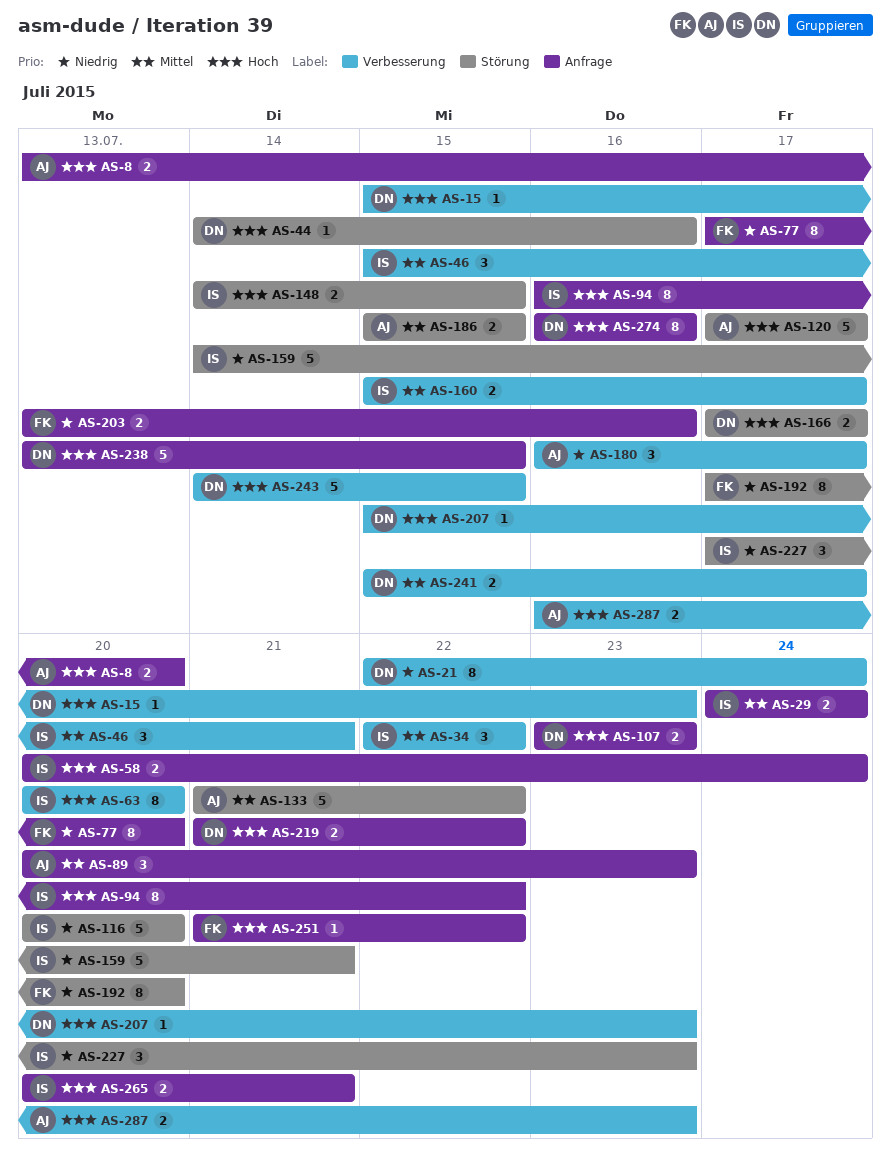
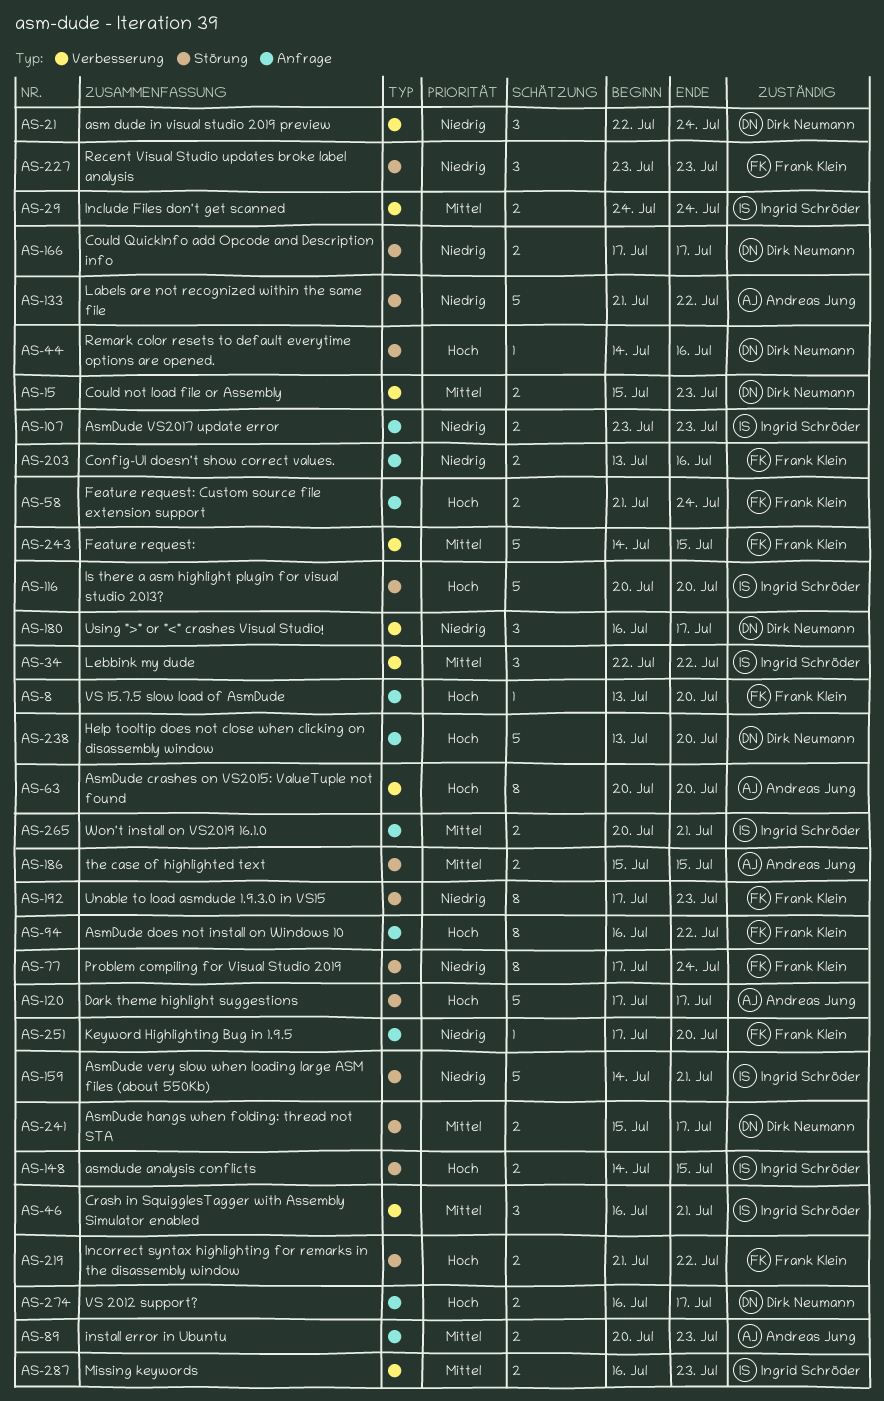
AS-8, owner: Andreas Jung -> Frank Klein
AS-8, estimate: 2 -> 1
AS-15, priority: Hoch -> Mittel
AS-15, estimate: 1 -> 2
AS-21, estimate: 8 -> 3
AS-29, label: Anfrage -> Verbesserung
AS-46, start: Jul 15 -> Jul 16
AS-58, owner: Ingrid Schröder -> Frank Klein
AS-58, start: Jul 20 -> Jul 21
AS-63, owner: Ingrid Schröder -> Andreas Jung
AS-77, label: Anfrage -> Störung
AS-77, due: Jul 20 -> Jul 24
AS-89, estimate: 3 -> 2
AS-94, owner: Ingrid Schröder -> Frank Klein
AS-107, owner: Dirk Neumann -> Ingrid Schröder
AS-107, priority: Hoch -> Niedrig
AS-116, priority: Niedrig -> Hoch
AS-133, priority: Mittel -> Niedrig
AS-160: present -> none
AS-166, priority: Hoch -> Niedrig
AS-180, owner: Andreas Jung -> Dirk Neumann
AS-192, due: Jul 20 -> Jul 23
AS-207: present -> none
AS-219, owner: Dirk Neumann -> Frank Klein
AS-219, label: Anfrage -> Störung
AS-227, owner: Ingrid Schröder -> Frank Klein
AS-227, start: Jul 17 -> Jul 23
AS-238, due: Jul 15 -> Jul 20
AS-241, label: Verbesserung -> Störung
AS-243, owner: Dirk Neumann -> Frank Klein
AS-243, priority: Hoch -> Mittel
AS-251, priority: Hoch -> Niedrig
AS-251, start: Jul 21 -> Jul 17
AS-251, due: Jul 22 -> Jul 20
AS-265, priority: Hoch -> Mittel
AS-274, estimate: 8 -> 2
AS-274, due: Jul 16 -> Jul 17
AS-287, owner: Andreas Jung -> Ingrid Schröder
AS-287, priority: Hoch -> Mittel

